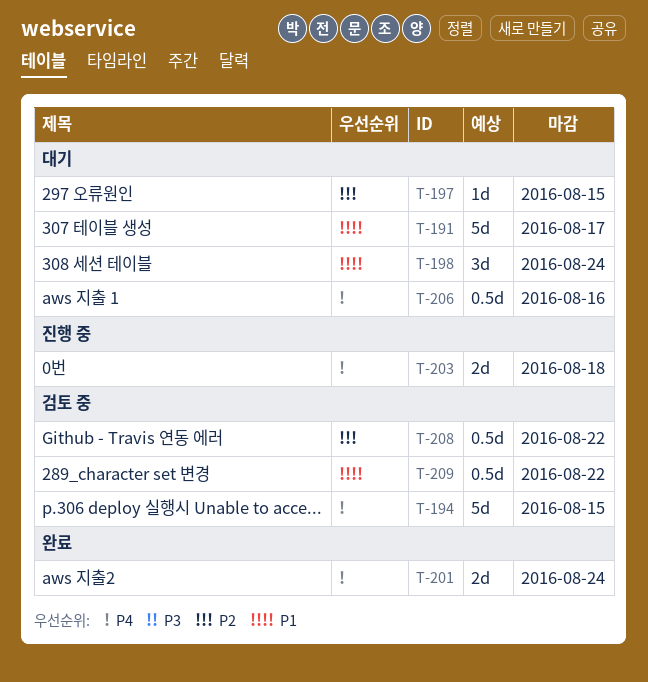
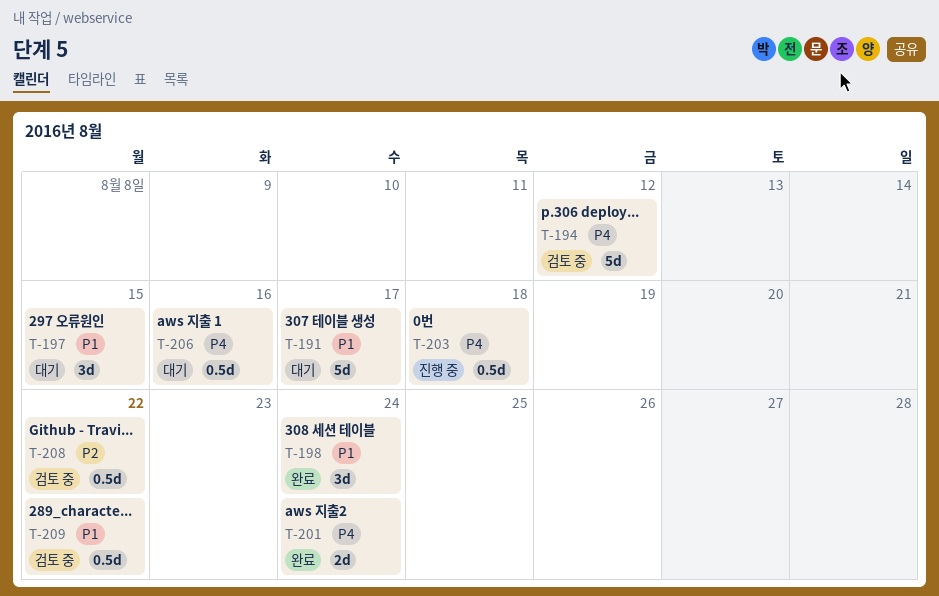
T-194, due: Aug 15 -> Aug 12
T-197, priority: P2 -> P1
T-197, estimate: 1d -> 3d
T-198, status: 대기 -> 완료
T-203, estimate: 2d -> 0.5d

